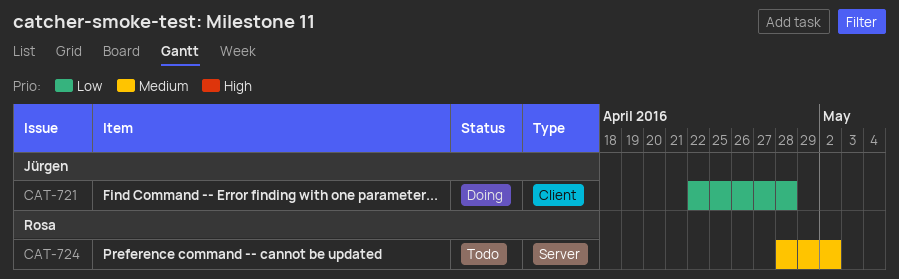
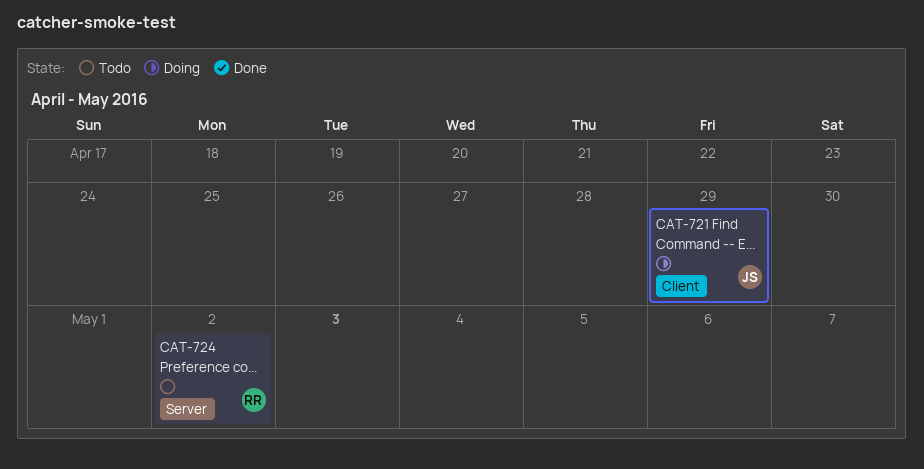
CAT-721, due: Apr 28 -> Apr 29

